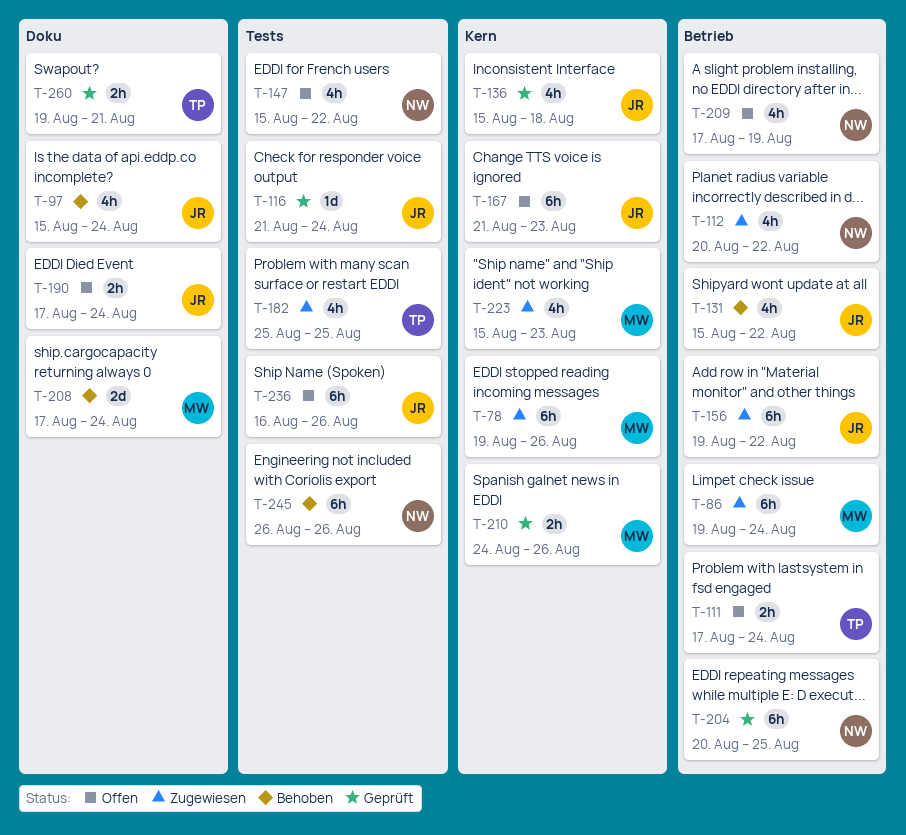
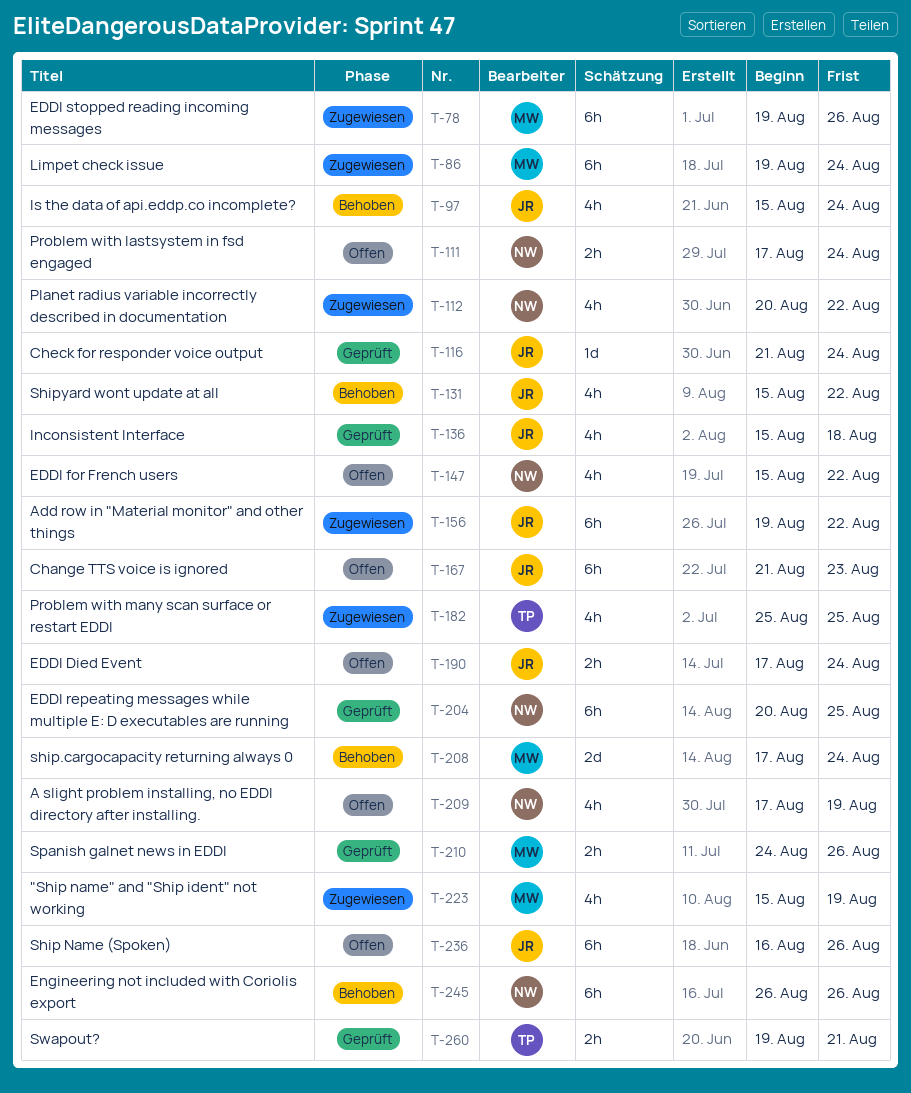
T-111, owner: TP -> NW
T-223, due: Aug 23 -> Aug 19

